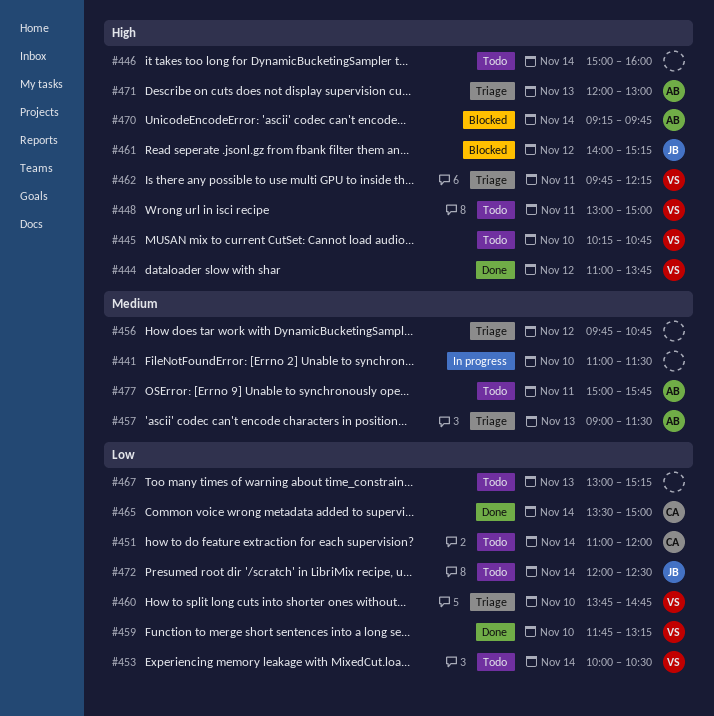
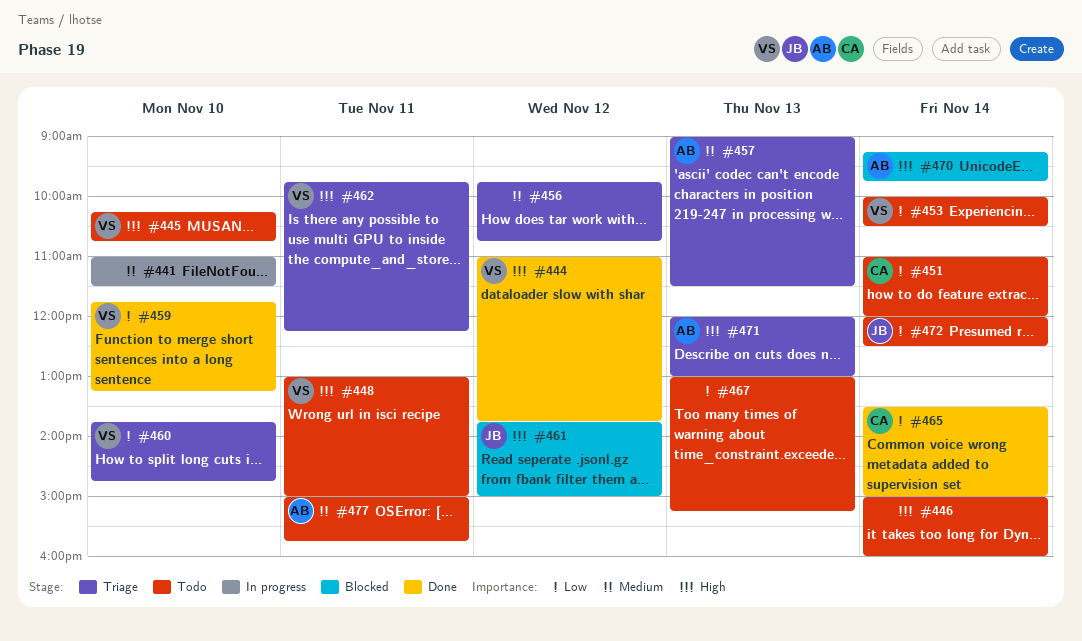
#461, begins: 14:00 -> 13:45
#461, ends: 15:15 -> 15:00

